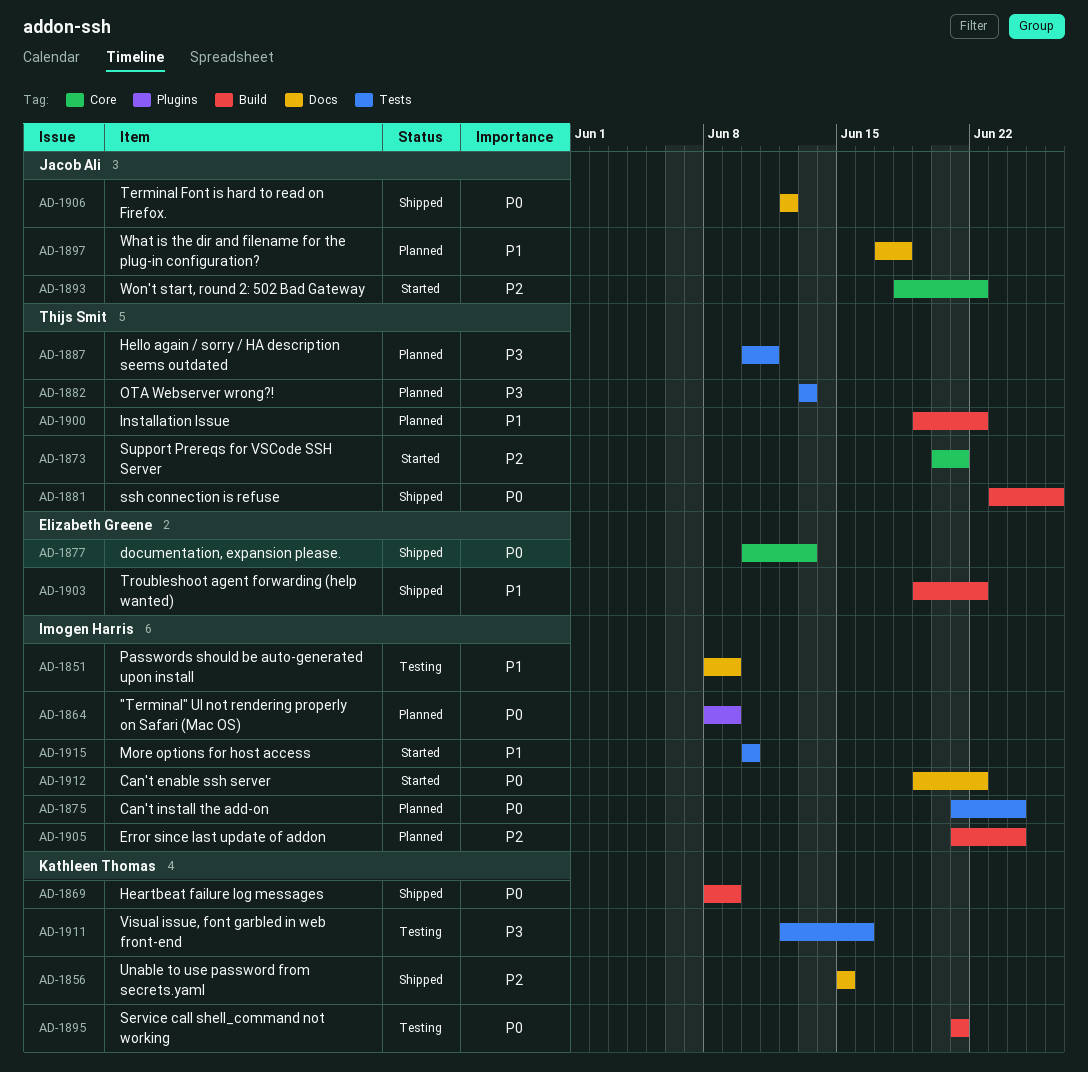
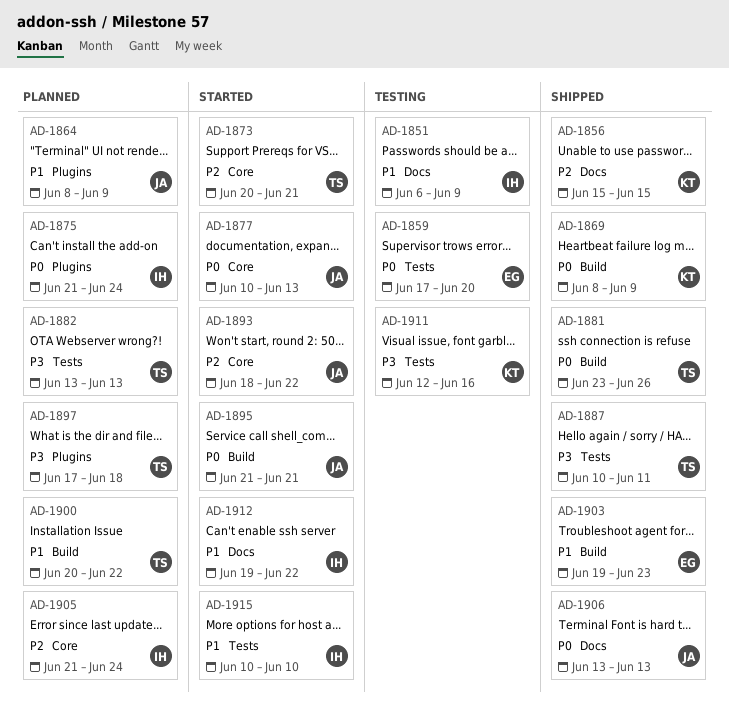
AD-1851, start: Jun 8 -> Jun 6
AD-1859: none -> present
AD-1864, owner: Imogen Harris -> Jacob Ali
AD-1864, priority: P0 -> P1
AD-1875, label: Tests -> Plugins
AD-1877, status: Shipped -> Started
AD-1877, owner: Elizabeth Greene -> Jacob Ali
AD-1887, status: Planned -> Shipped
AD-1895, status: Testing -> Started
AD-1895, owner: Kathleen Thomas -> Jacob Ali
AD-1897, owner: Jacob Ali -> Thijs Smit
AD-1897, priority: P1 -> P3
AD-1897, label: Docs -> Plugins
AD-1900, start: Jun 19 -> Jun 20
AD-1903, due: Jun 22 -> Jun 23
AD-1905, label: Build -> Core
AD-1906, start: Jun 12 -> Jun 13
AD-1906, due: Jun 12 -> Jun 13
AD-1912, priority: P0 -> P1

